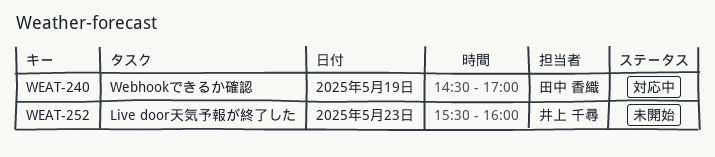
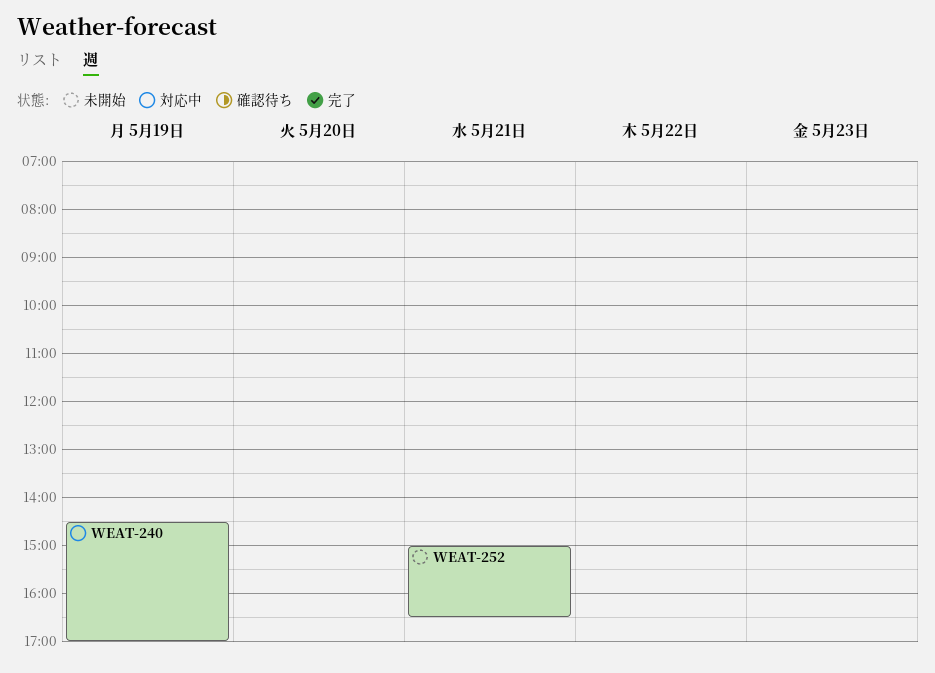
WEAT-252, day: May 23 -> May 21
WEAT-252, begins: 15:30 -> 15:00
WEAT-252, ends: 16:00 -> 16:30

